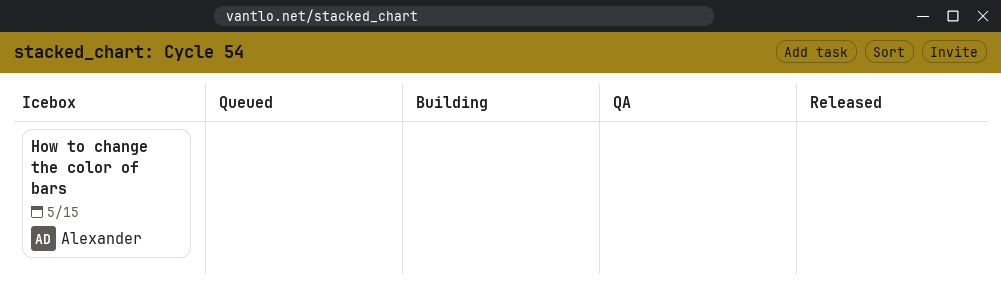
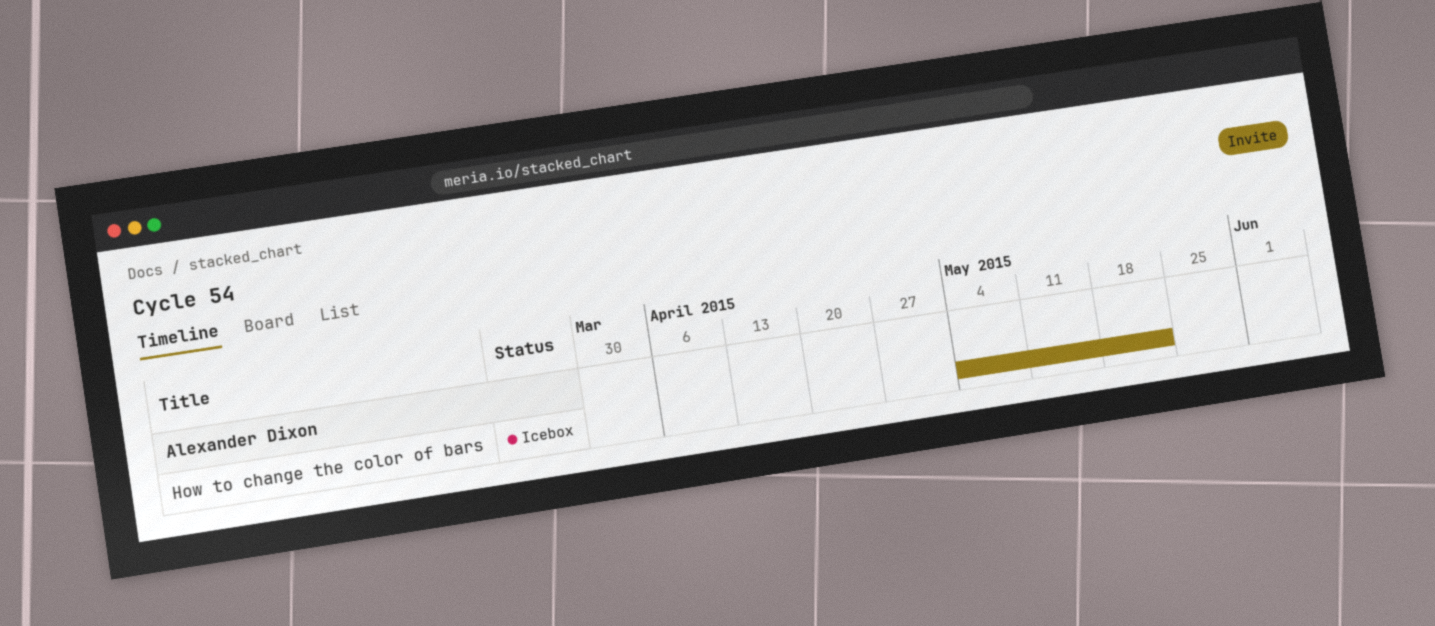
How to change the color of bars, due: May 15 -> May 22

